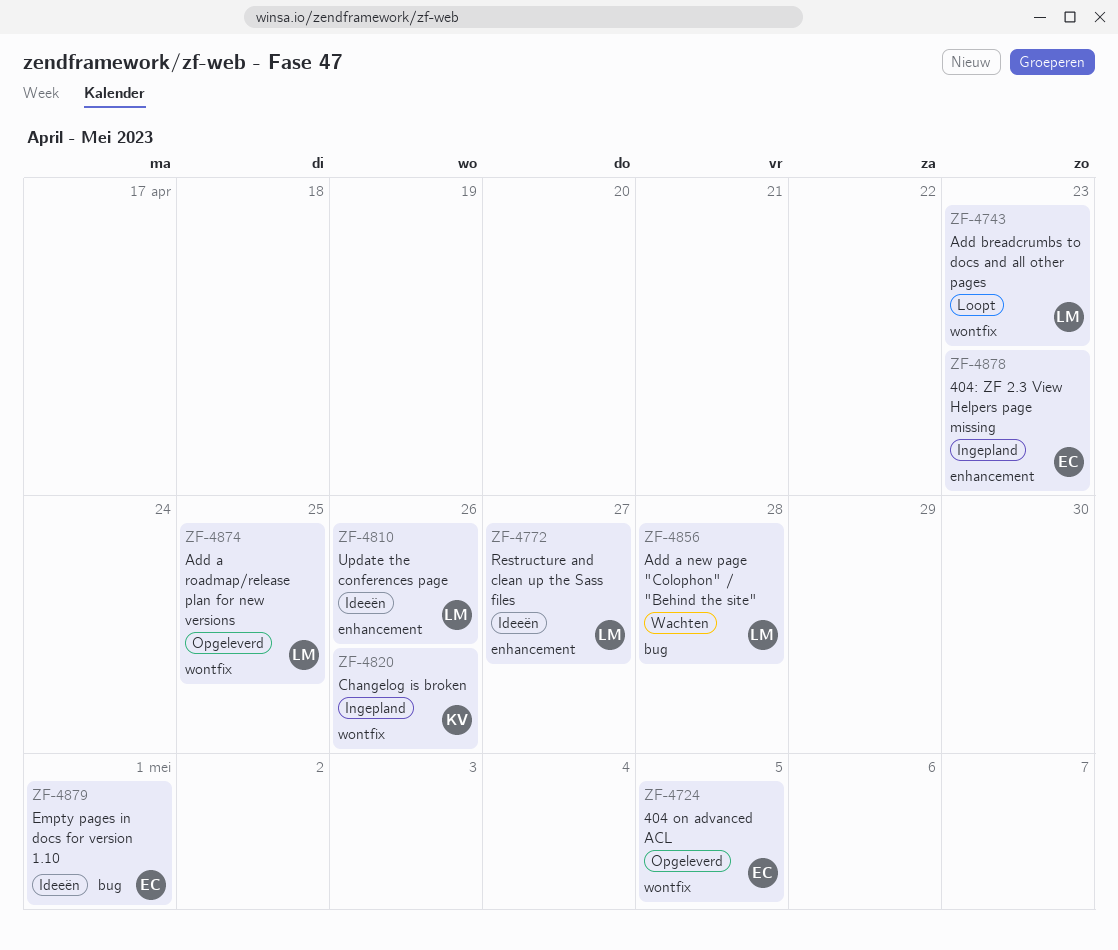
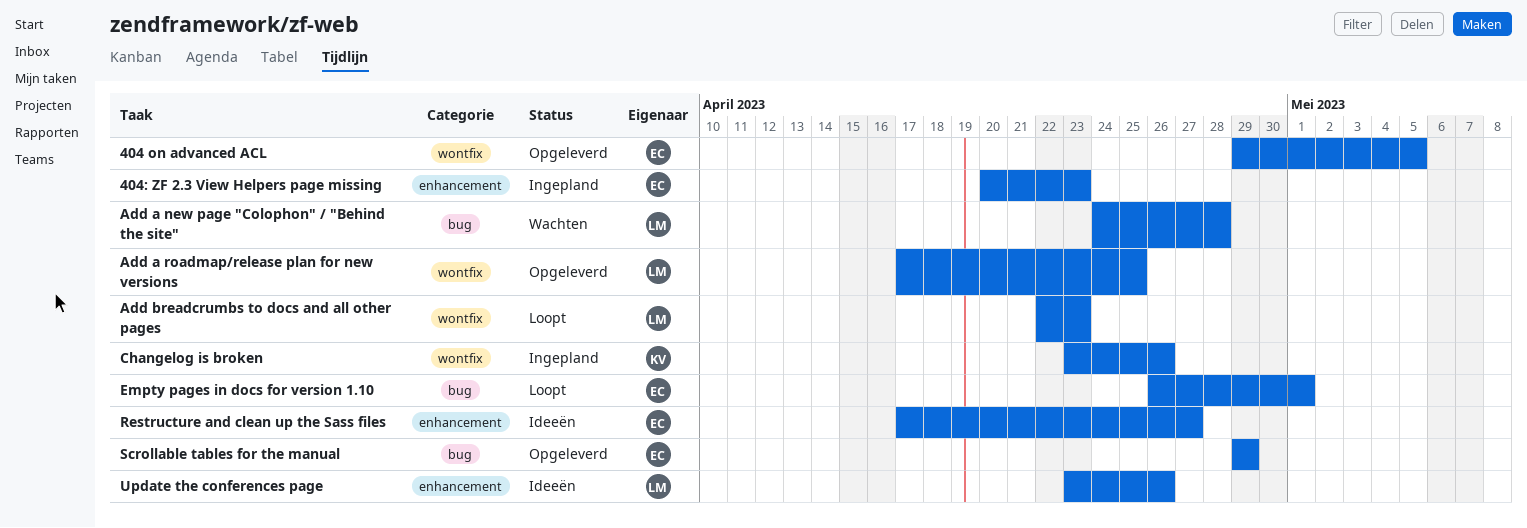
Empty pages in docs for version 1.10, status: Ideeën -> Loopt
Restructure and clean up the Sass files, owner: LM -> EC
Scrollable tables for the manual: none -> present

